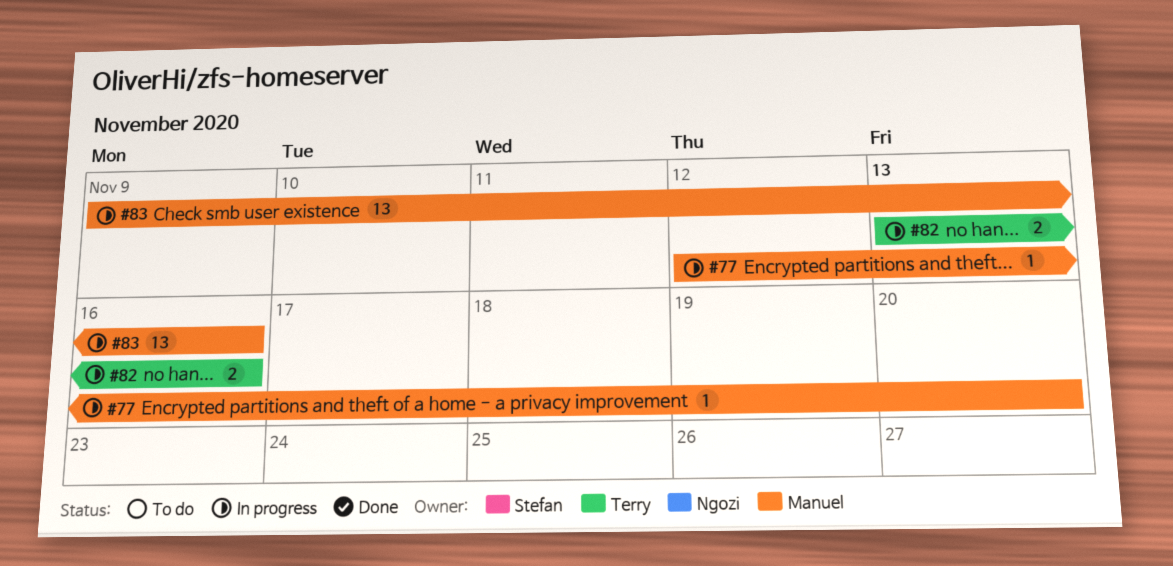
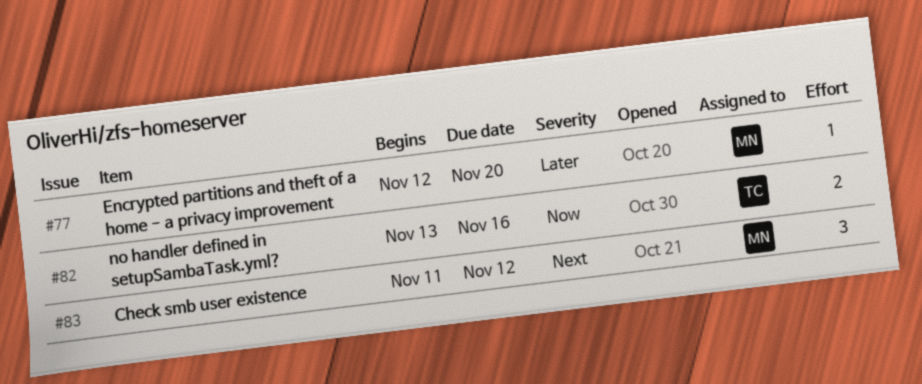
#83, estimate: 13 -> 3
#83, start: Nov 9 -> Nov 11
#83, due: Nov 16 -> Nov 12

